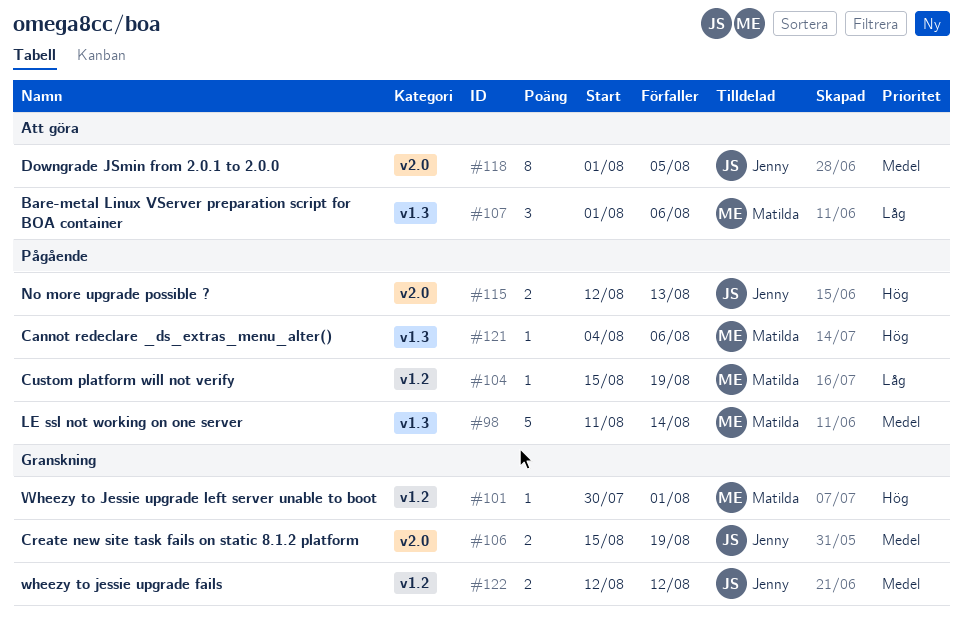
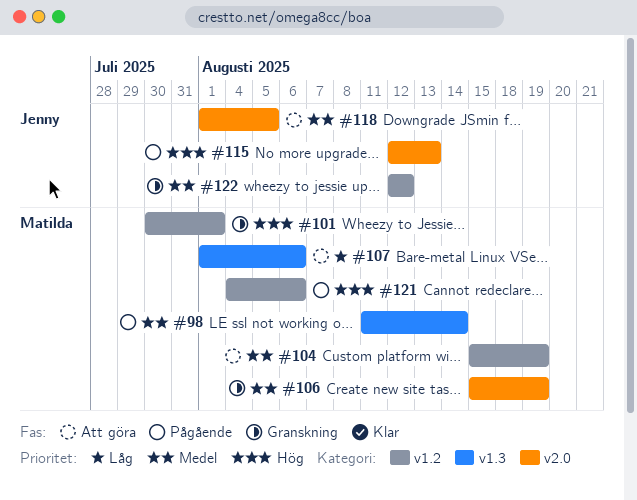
#104, status: Pågående -> Att göra
#104, priority: Låg -> Medel
#106, owner: Jenny -> Matilda
#121, label: v1.3 -> v1.2

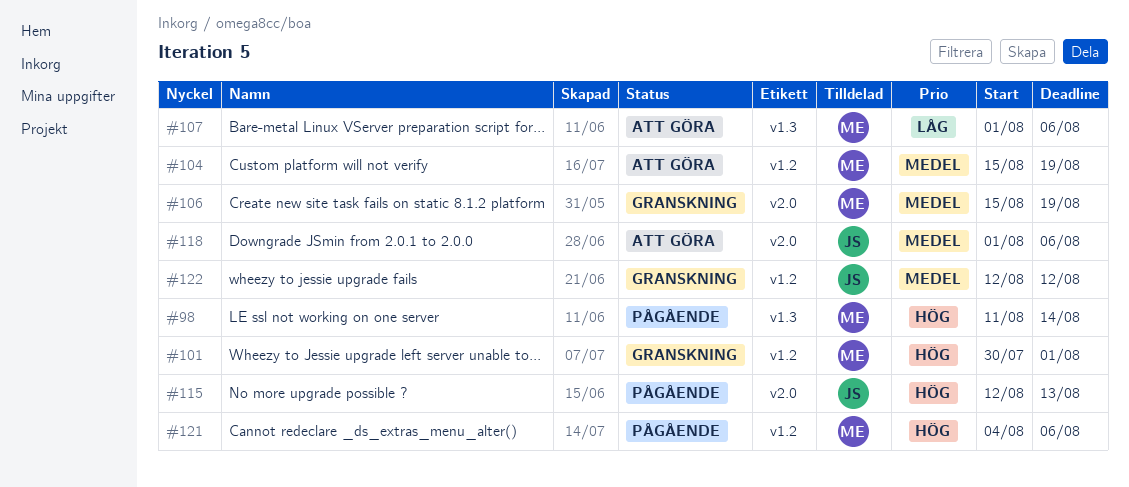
#98, priority: Medel -> Hög
#118, due: Aug 5 -> Aug 6

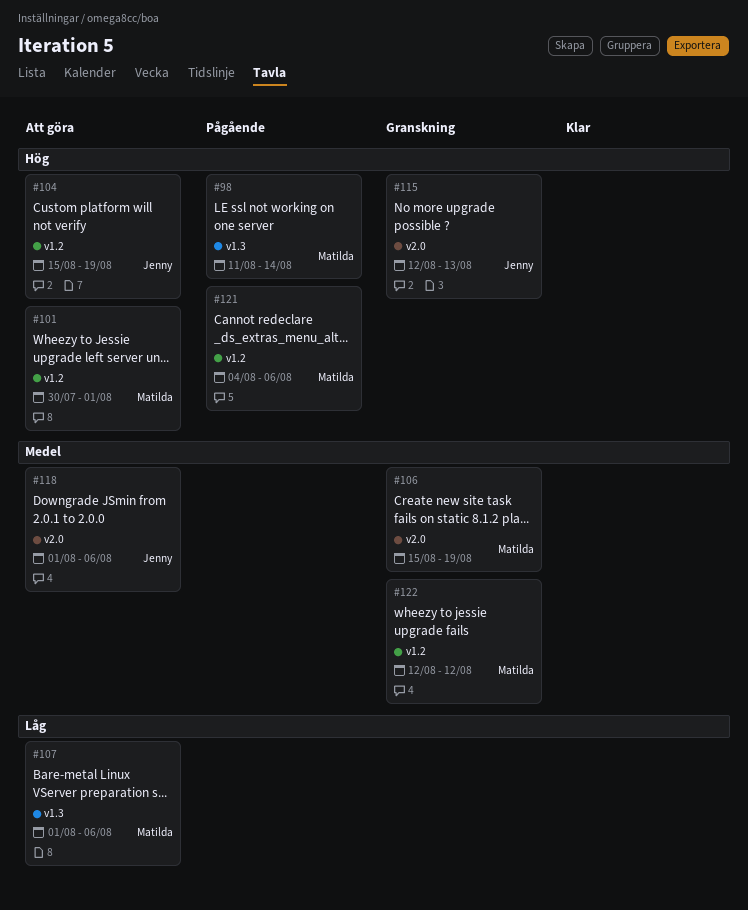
#101, status: Granskning -> Att göra
#104, owner: Matilda -> Jenny
#104, priority: Medel -> Hög
#115, status: Pågående -> Granskning
#122, owner: Jenny -> Matilda

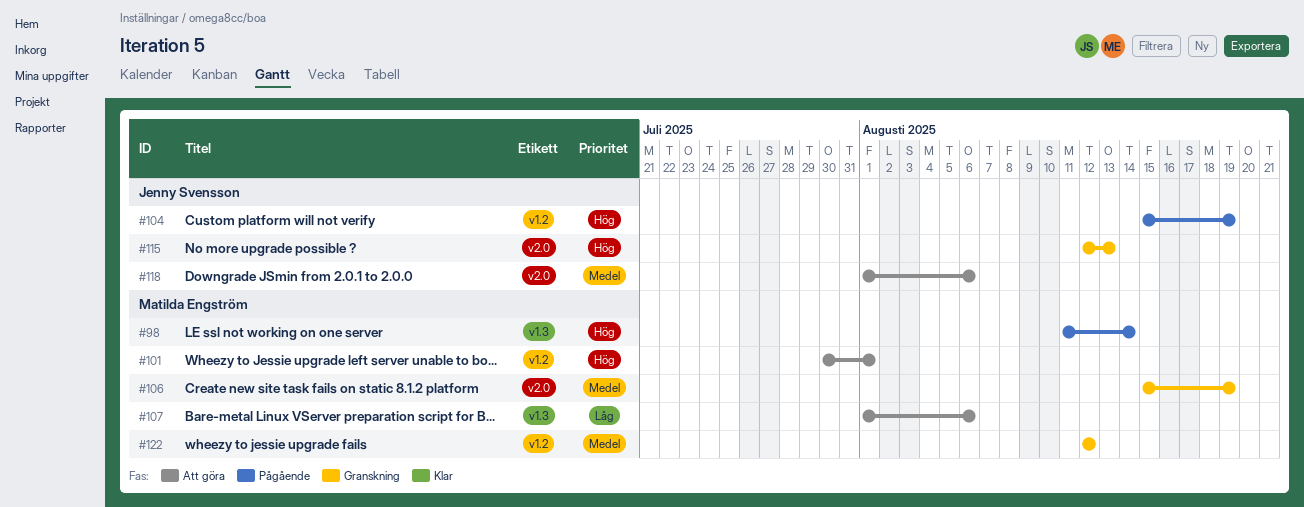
#104, status: Att göra -> Pågående
#121: present -> none

